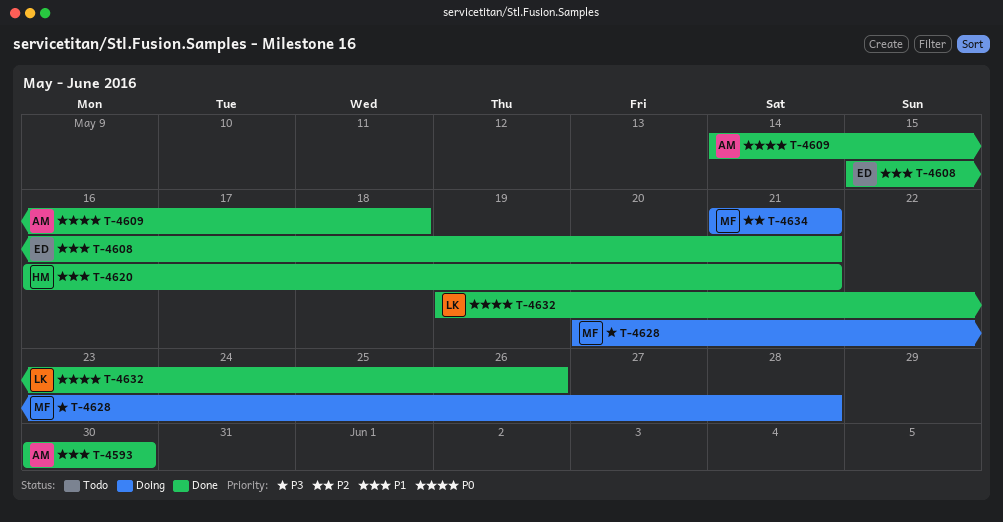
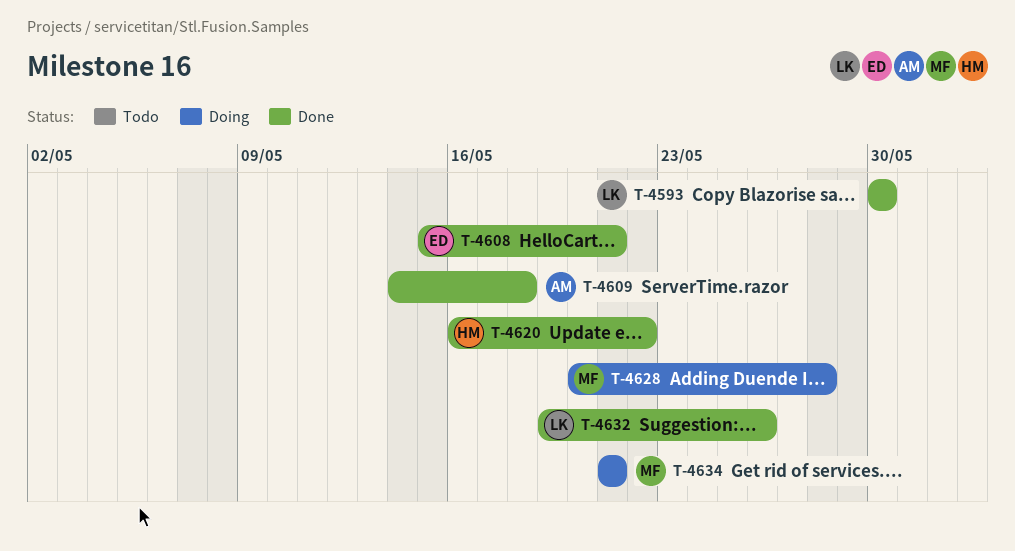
T-4593, owner: AM -> LK
T-4620, due: May 21 -> May 22

